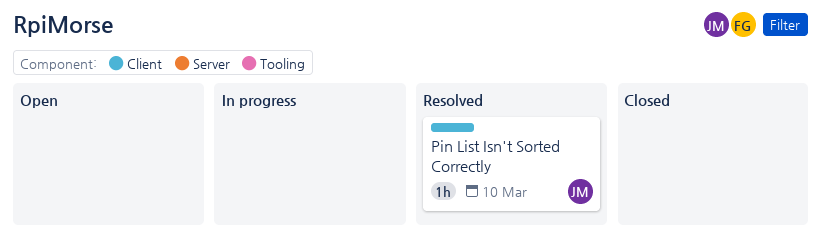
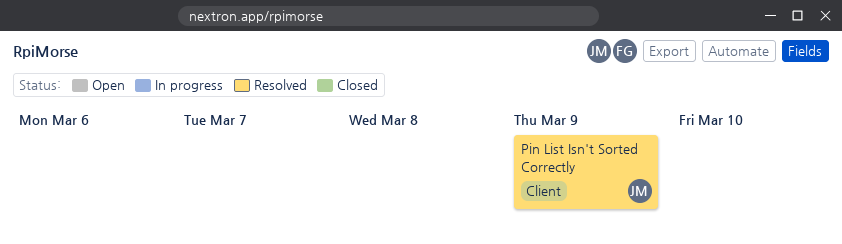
Pin List Isn't Sorted Correctly, due: Mar 10 -> Mar 9

